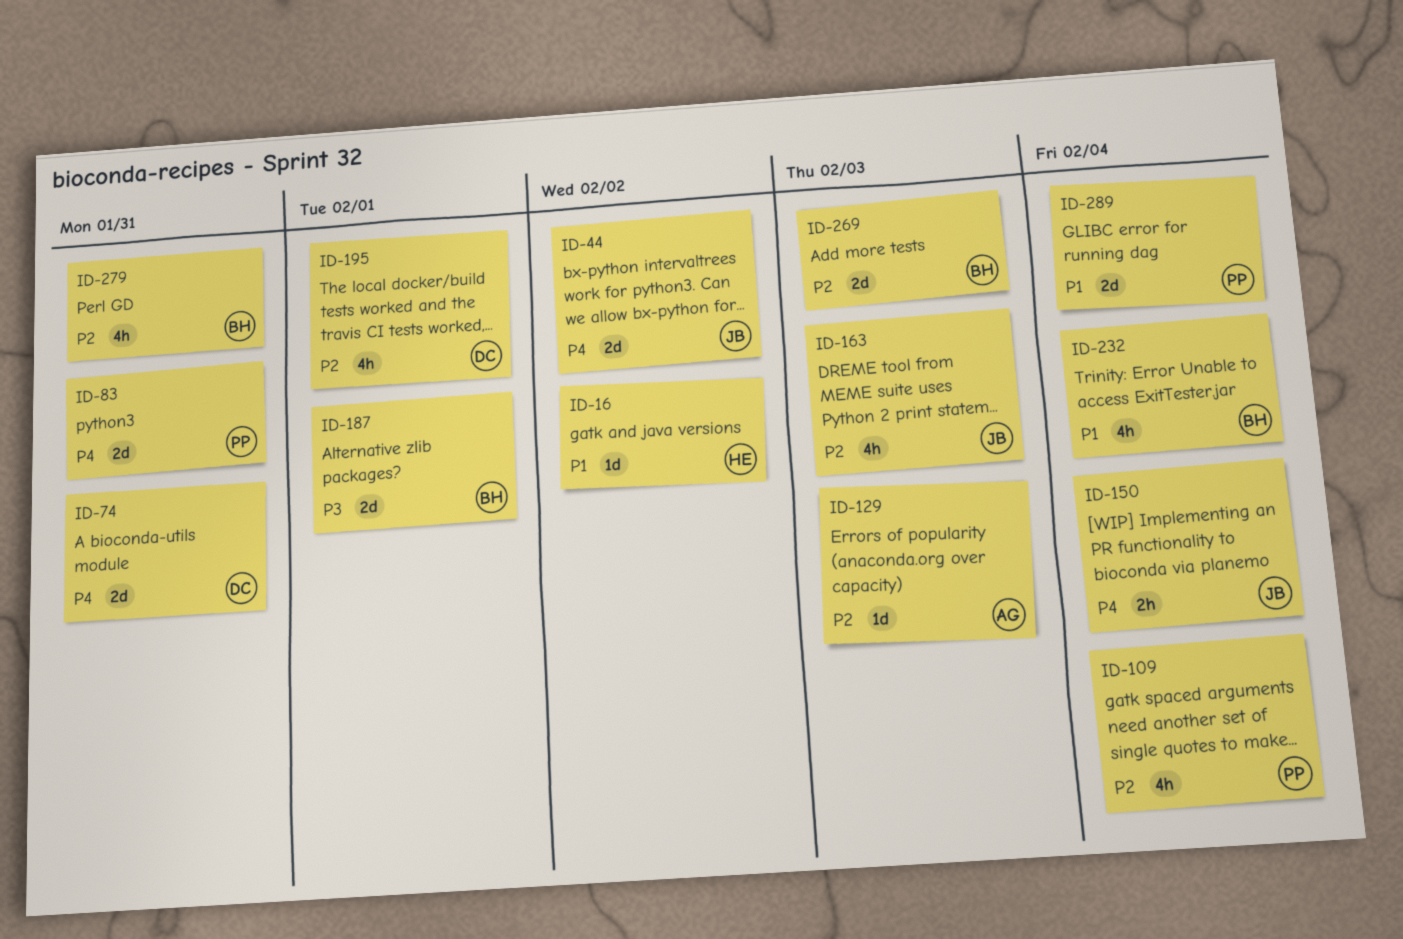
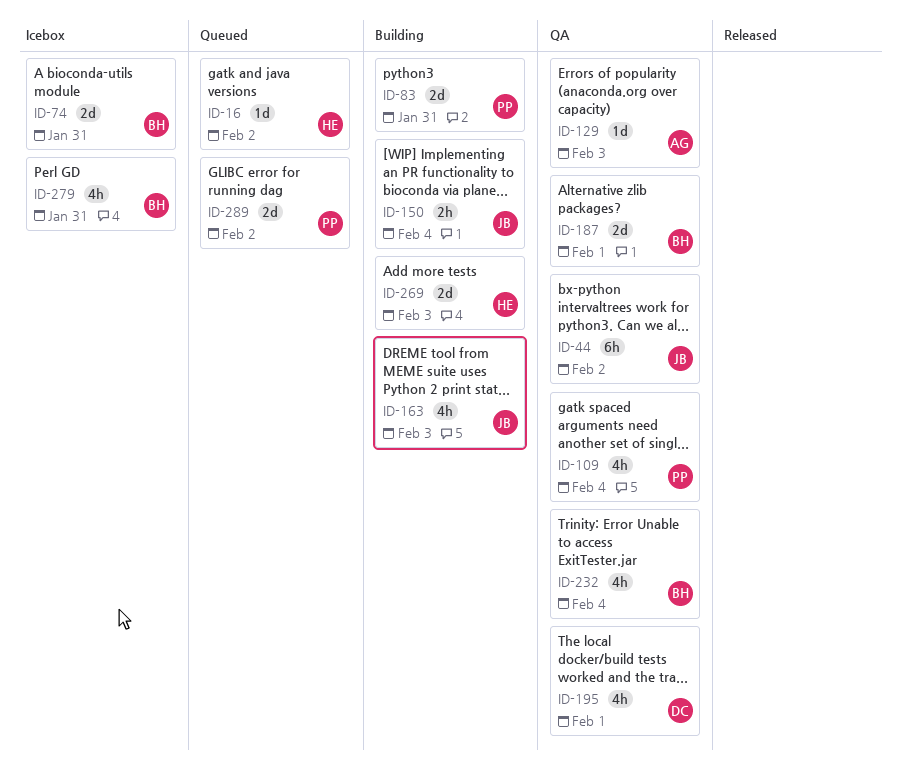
ID-44, estimate: 2d -> 6h
ID-74, owner: DC -> BH
ID-269, owner: BH -> HE
ID-289, due: Feb 4 -> Feb 2

